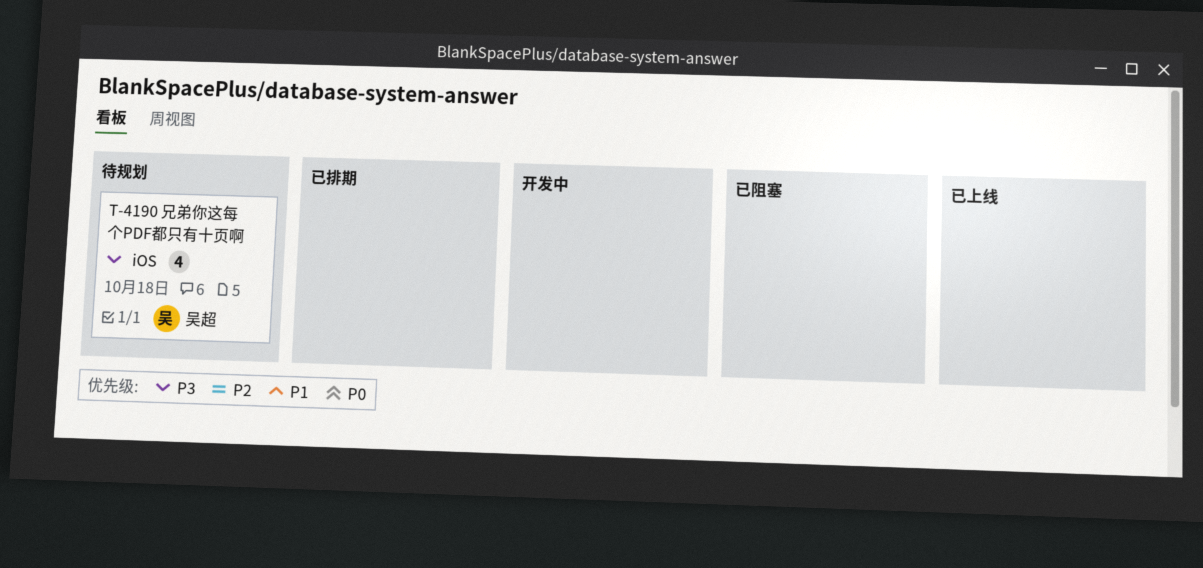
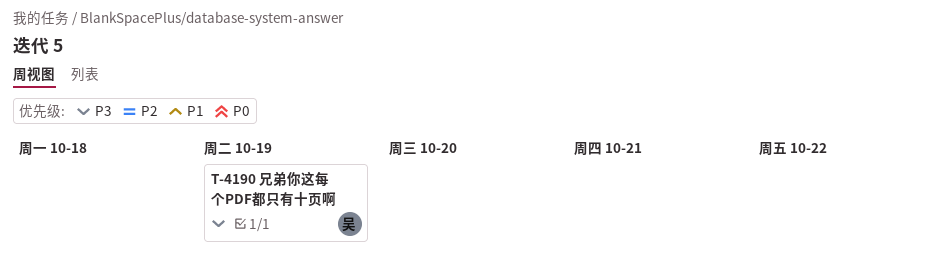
T-4190, due: Oct 18 -> Oct 19

